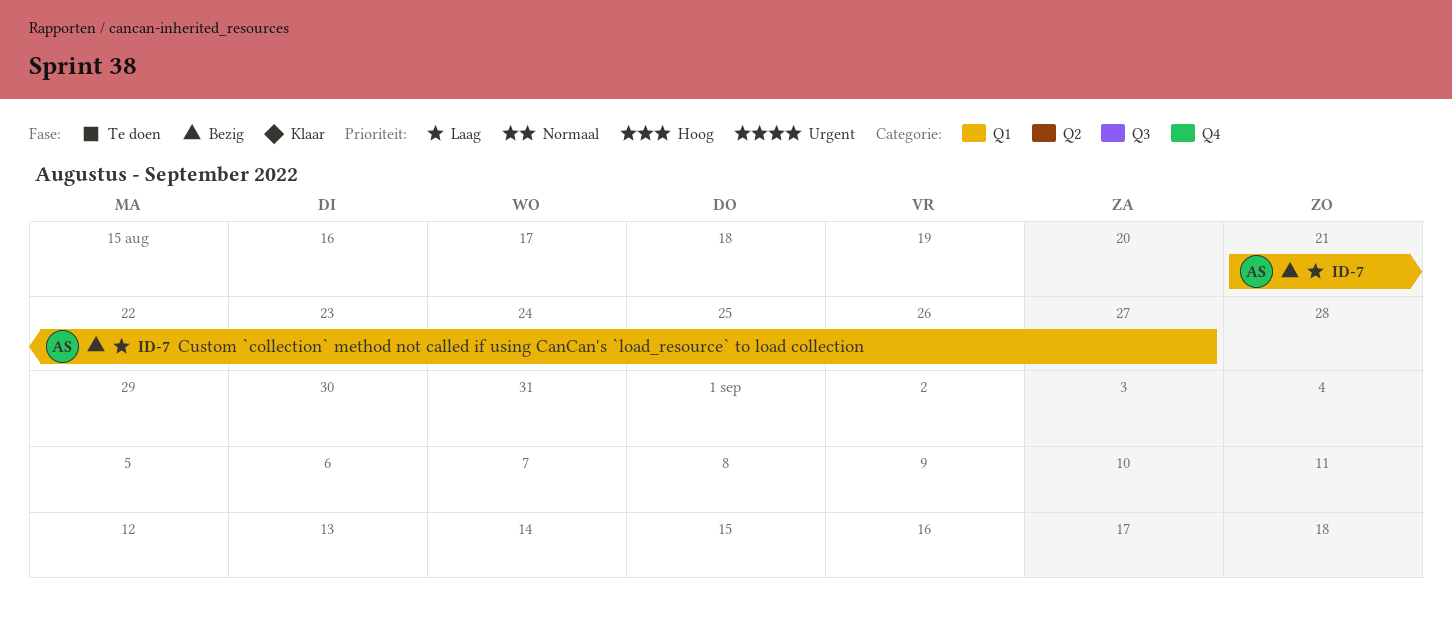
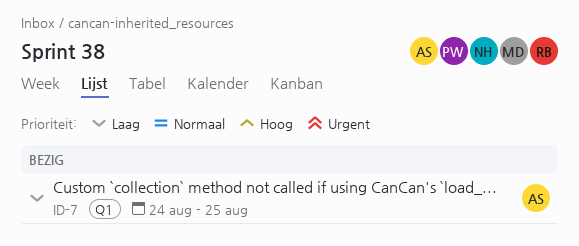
ID-7, start: Aug 21 -> Aug 24
ID-7, due: Aug 27 -> Aug 25

